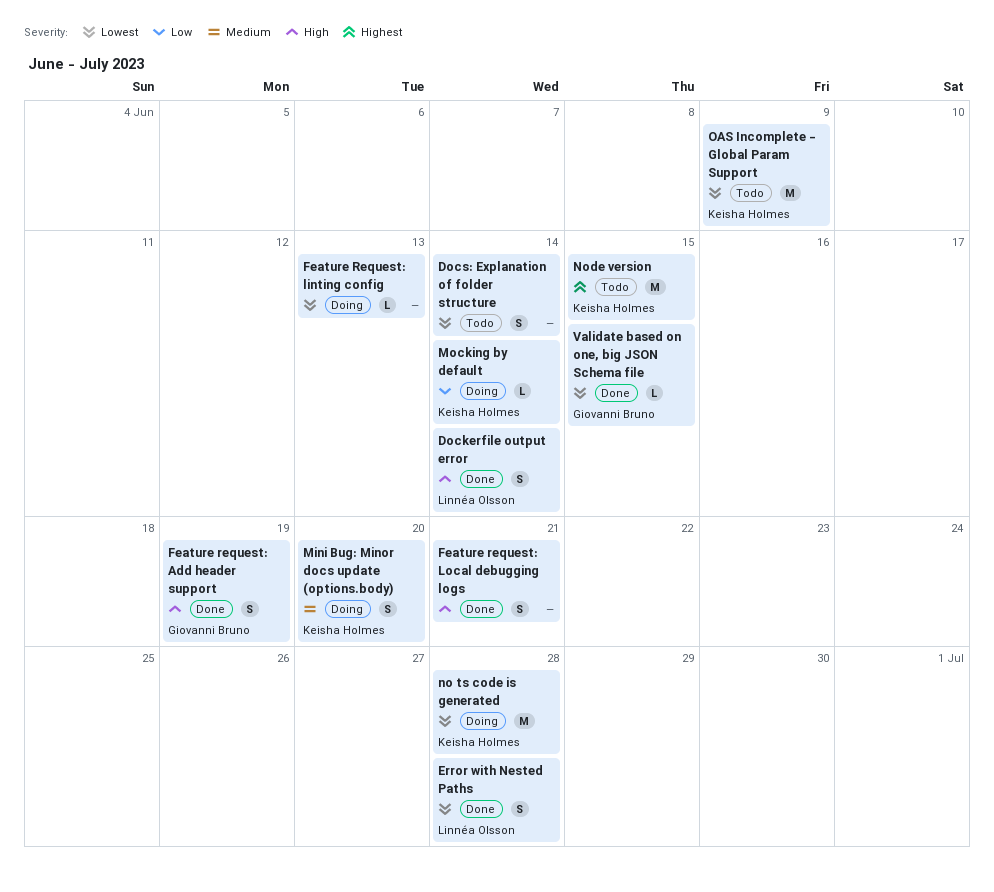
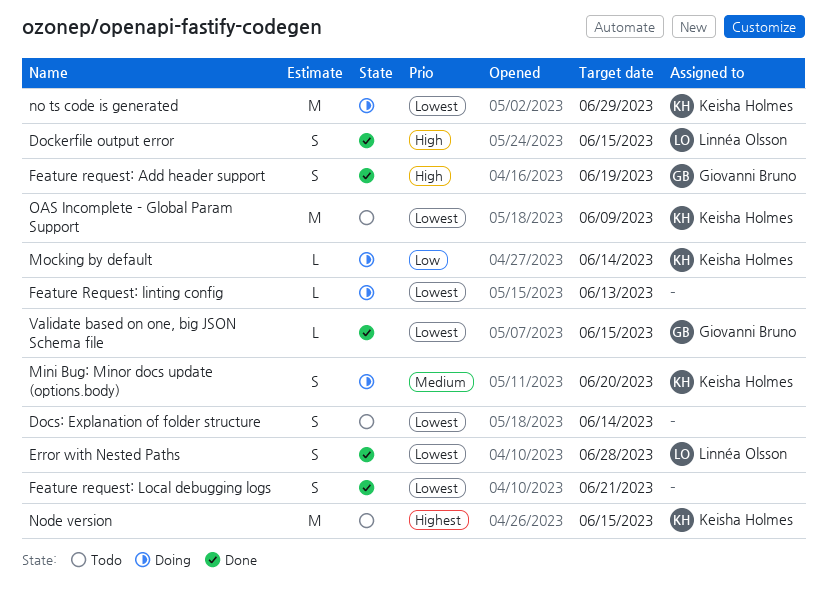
Dockerfile output error, due: Jun 14 -> Jun 15
Feature request: Local debugging logs, priority: High -> Lowest
no ts code is generated, due: Jun 28 -> Jun 29

